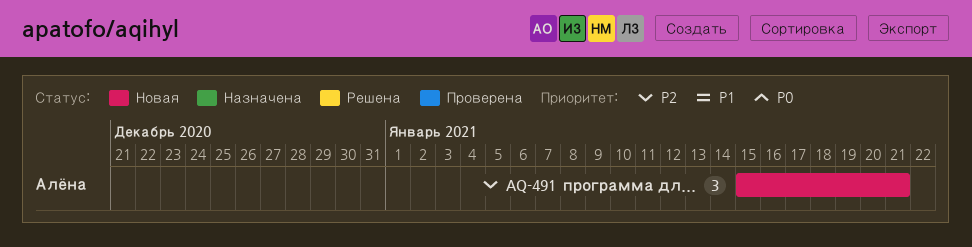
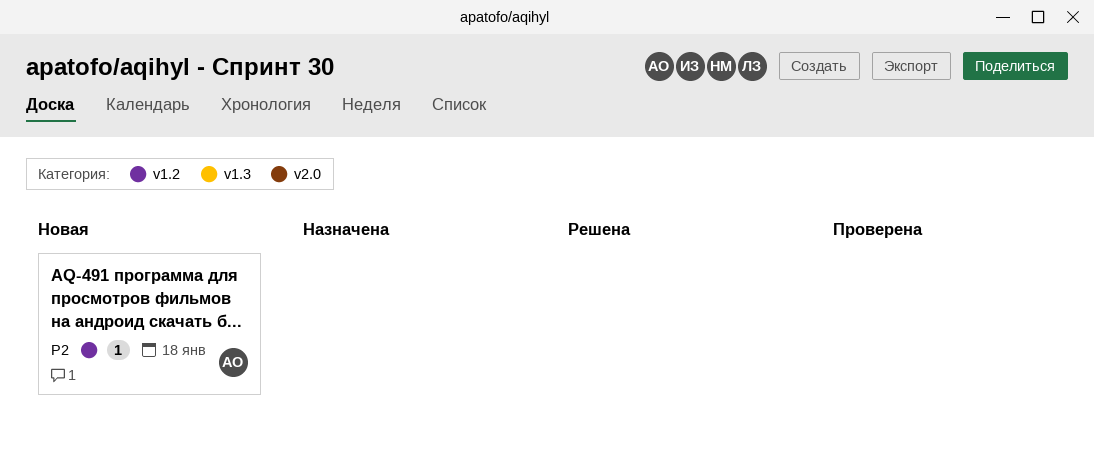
AQ-491, estimate: 3 -> 1
AQ-491, due: Jan 21 -> Jan 18

